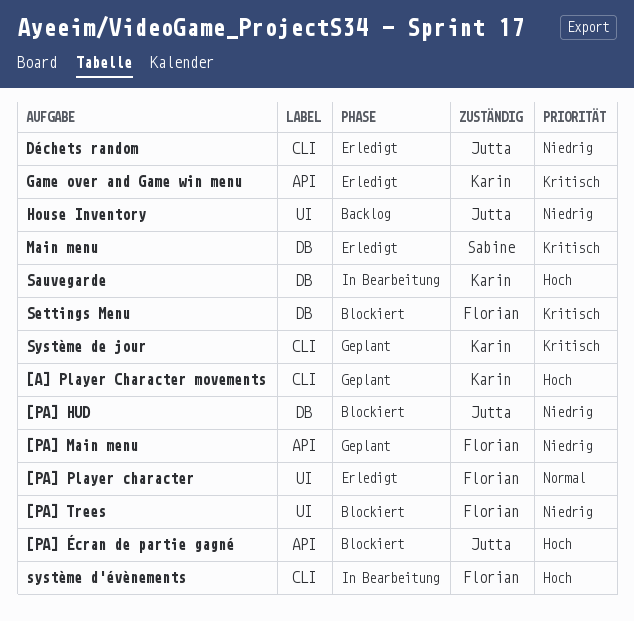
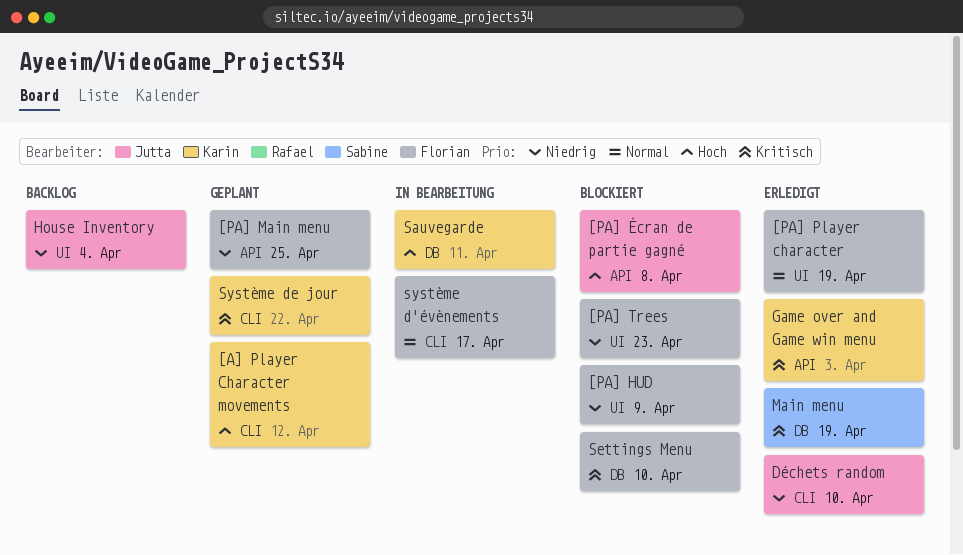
[PA] HUD, owner: Jutta -> Florian
[PA] HUD, label: DB -> UI
système d'évènements, priority: Hoch -> Normal

